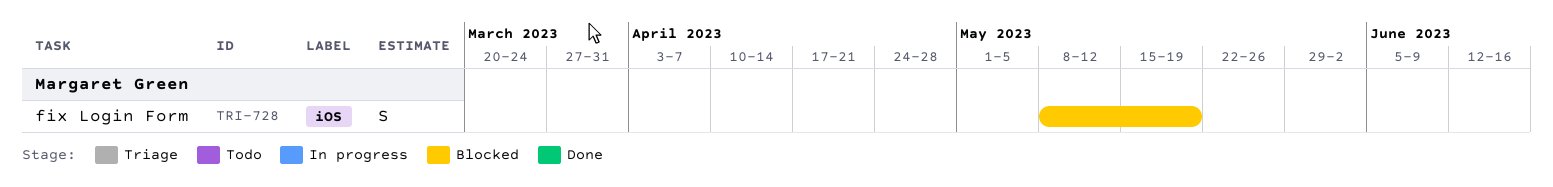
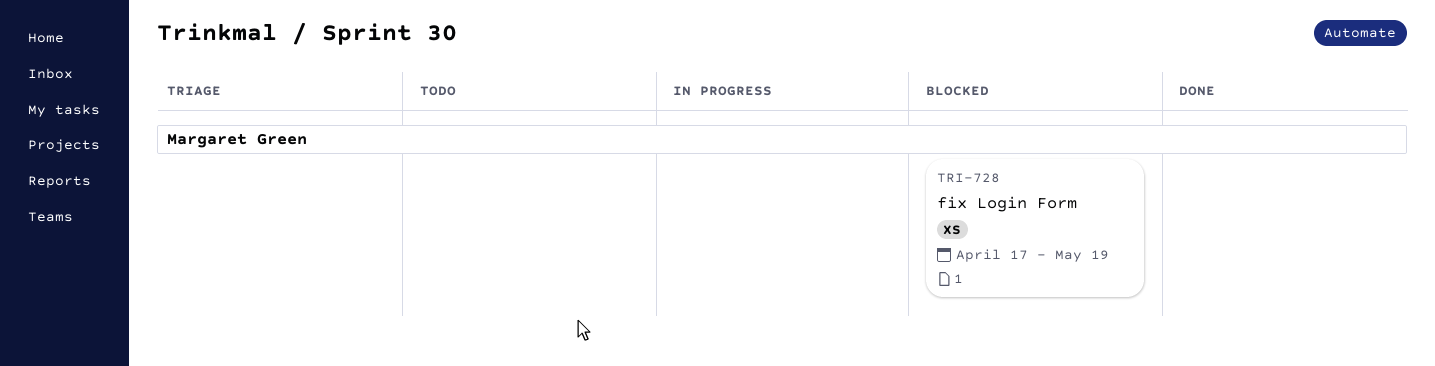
TRI-728, estimate: S -> XS
TRI-728, start: May 8 -> Apr 17

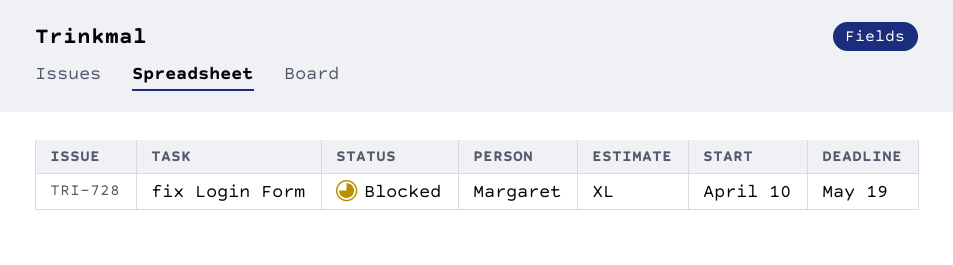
TRI-728, estimate: XS -> XL
TRI-728, start: Apr 17 -> Apr 10

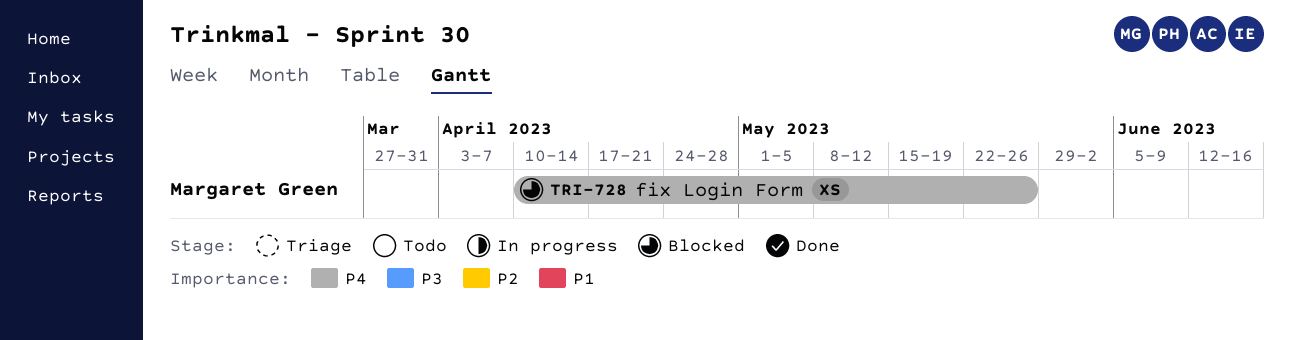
TRI-728, estimate: XL -> XS
TRI-728, due: May 19 -> May 26

